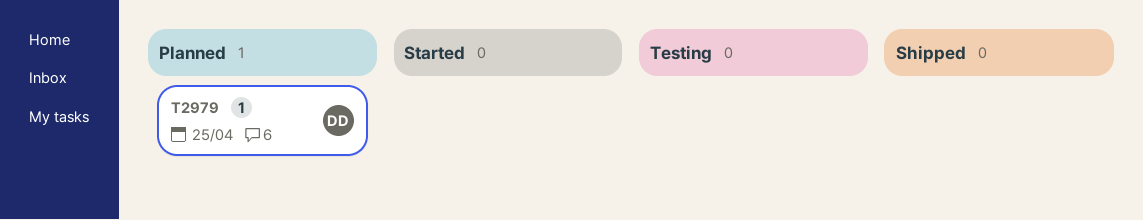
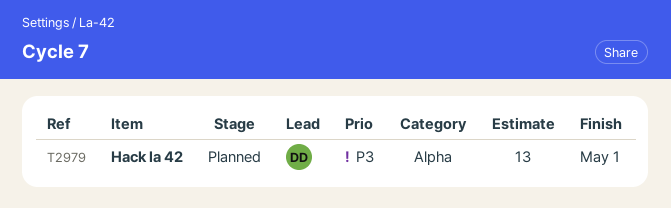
T2979, estimate: 1 -> 13
T2979, due: Apr 25 -> May 1

